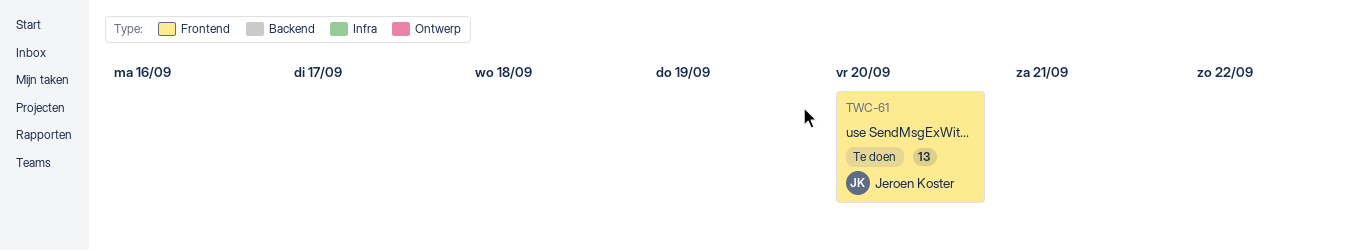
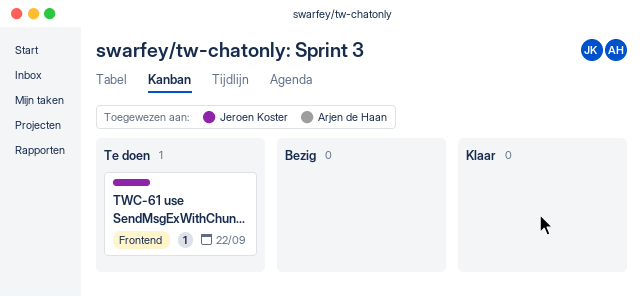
TWC-61, estimate: 13 -> 1
TWC-61, due: Sep 20 -> Sep 22

